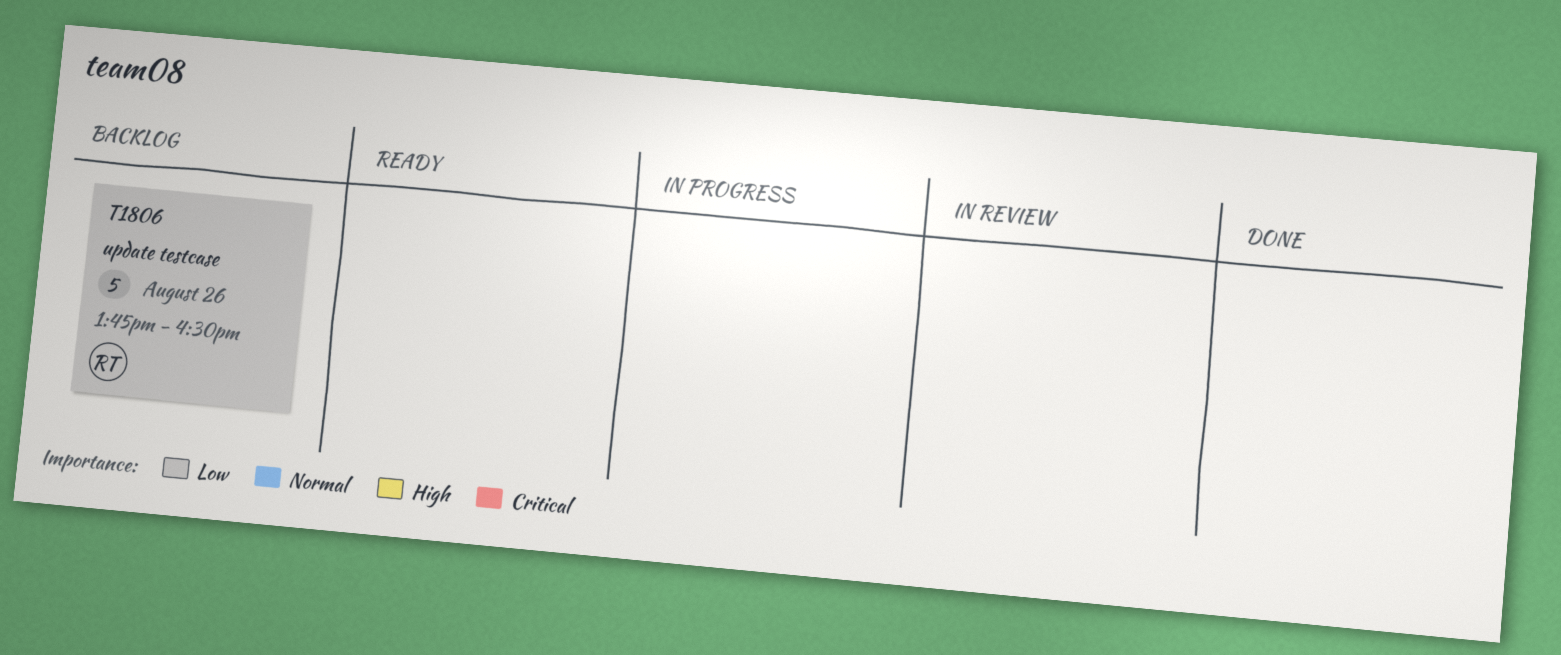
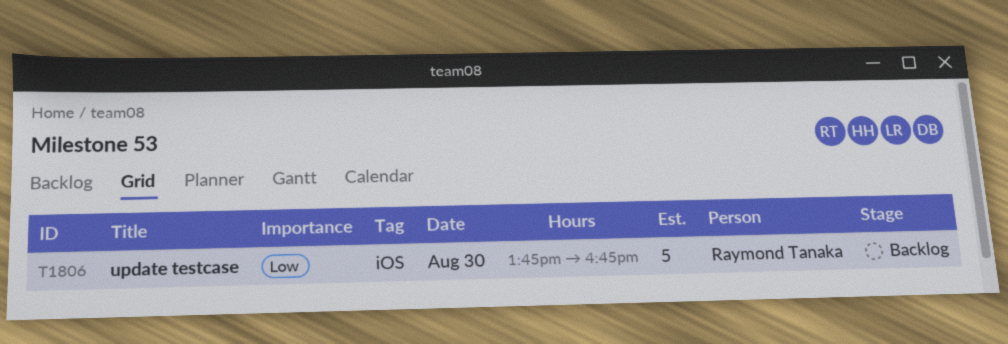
T1806, day: Aug 26 -> Aug 30
T1806, ends: 16:30 -> 16:45

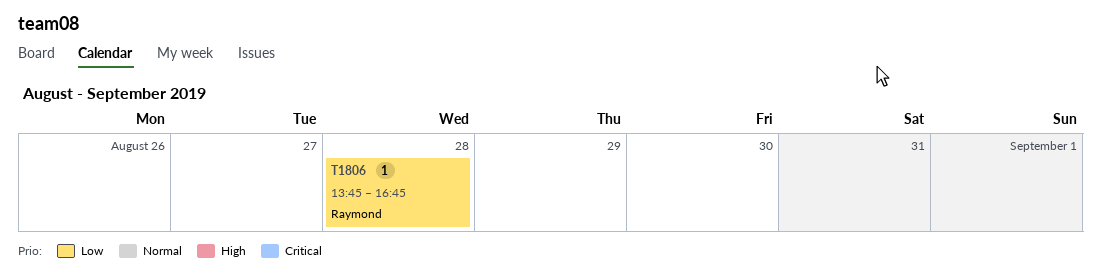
T1806, estimate: 5 -> 1
T1806, day: Aug 30 -> Aug 28

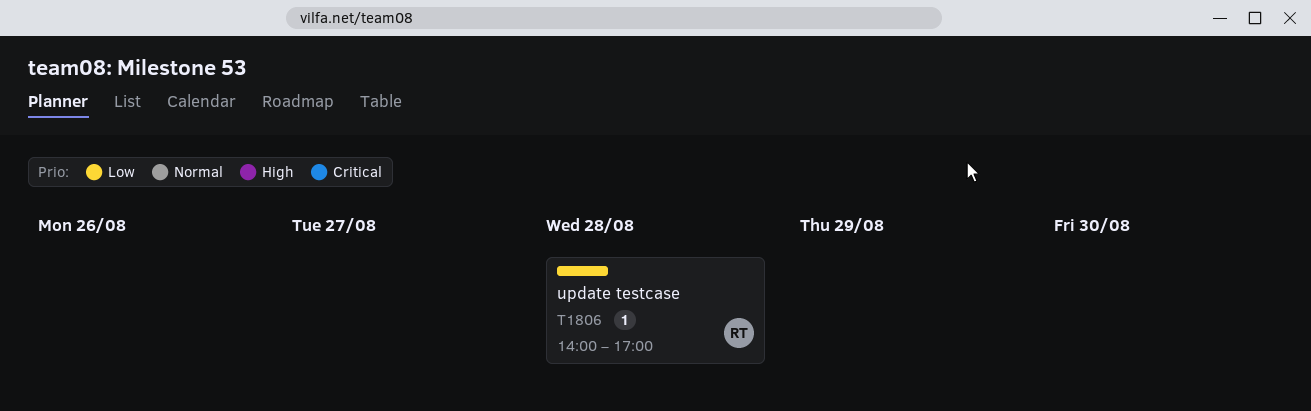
T1806, begins: 13:45 -> 14:00
T1806, ends: 16:45 -> 17:00

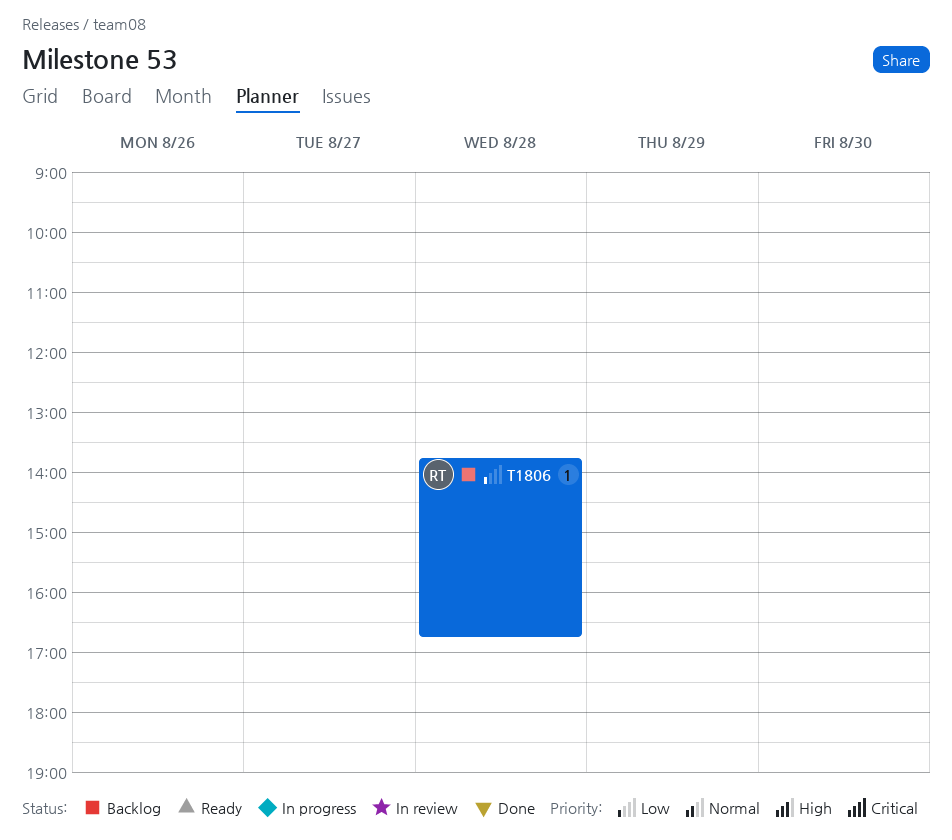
T1806, begins: 14:00 -> 13:45
T1806, ends: 17:00 -> 16:45

